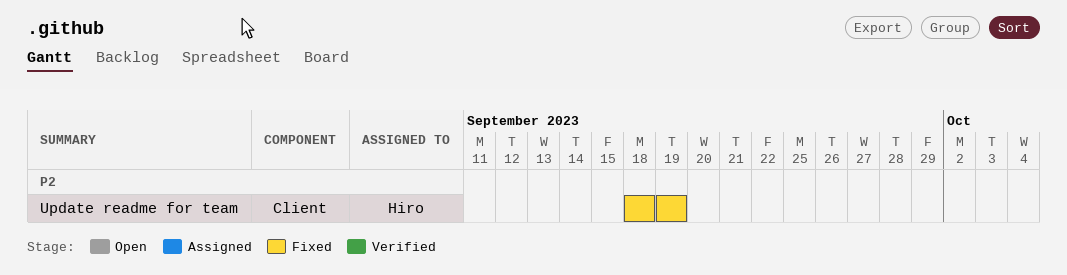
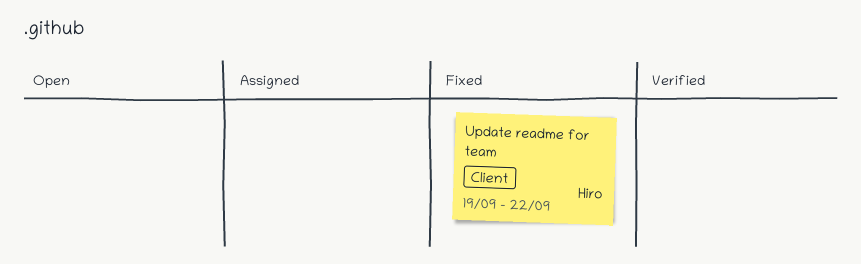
Update readme for team, start: Sep 18 -> Sep 19
Update readme for team, due: Sep 19 -> Sep 22

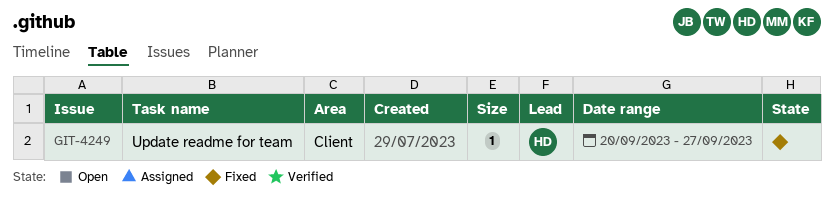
Update readme for team, start: Sep 19 -> Sep 20
Update readme for team, due: Sep 22 -> Sep 27

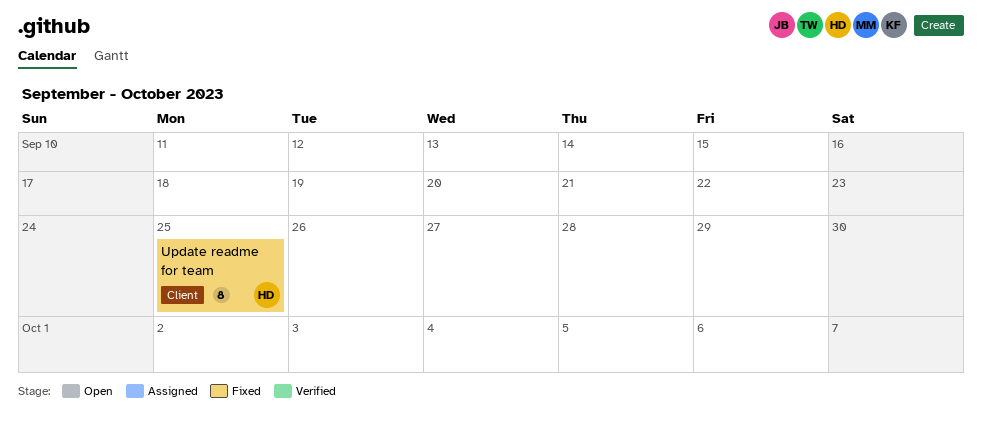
Update readme for team, estimate: 1 -> 8
Update readme for team, due: Sep 27 -> Sep 25

